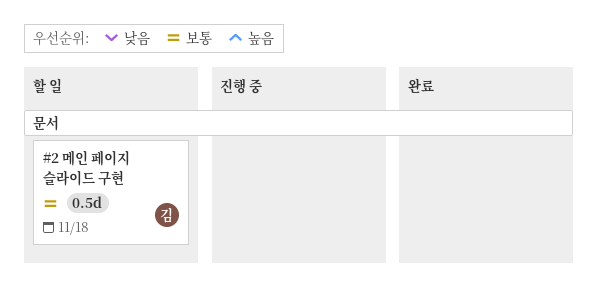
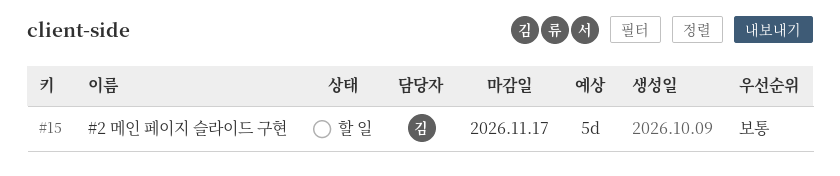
#2 메인 페이지 슬라이드 구현, estimate: 0.5d -> 5d
#2 메인 페이지 슬라이드 구현, due: Nov 18 -> Nov 17

